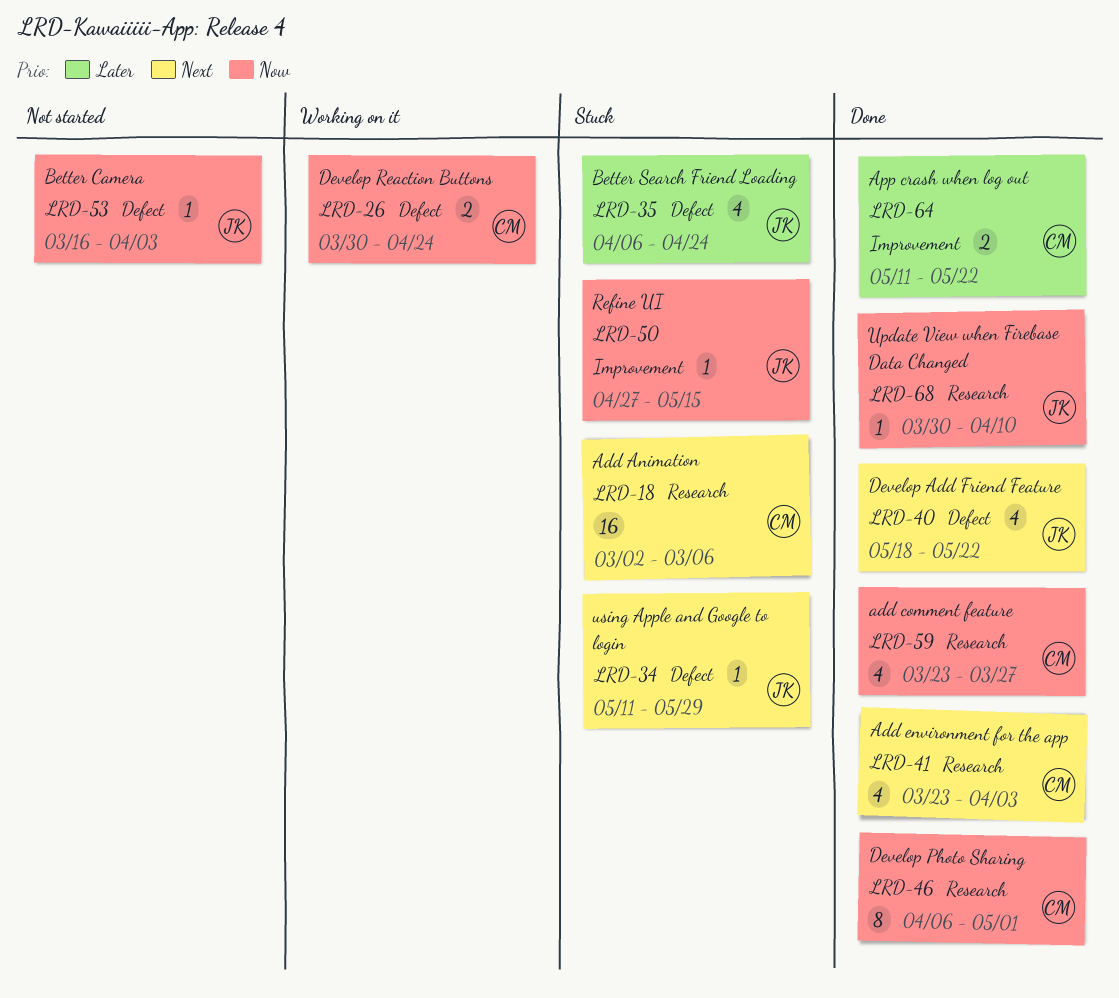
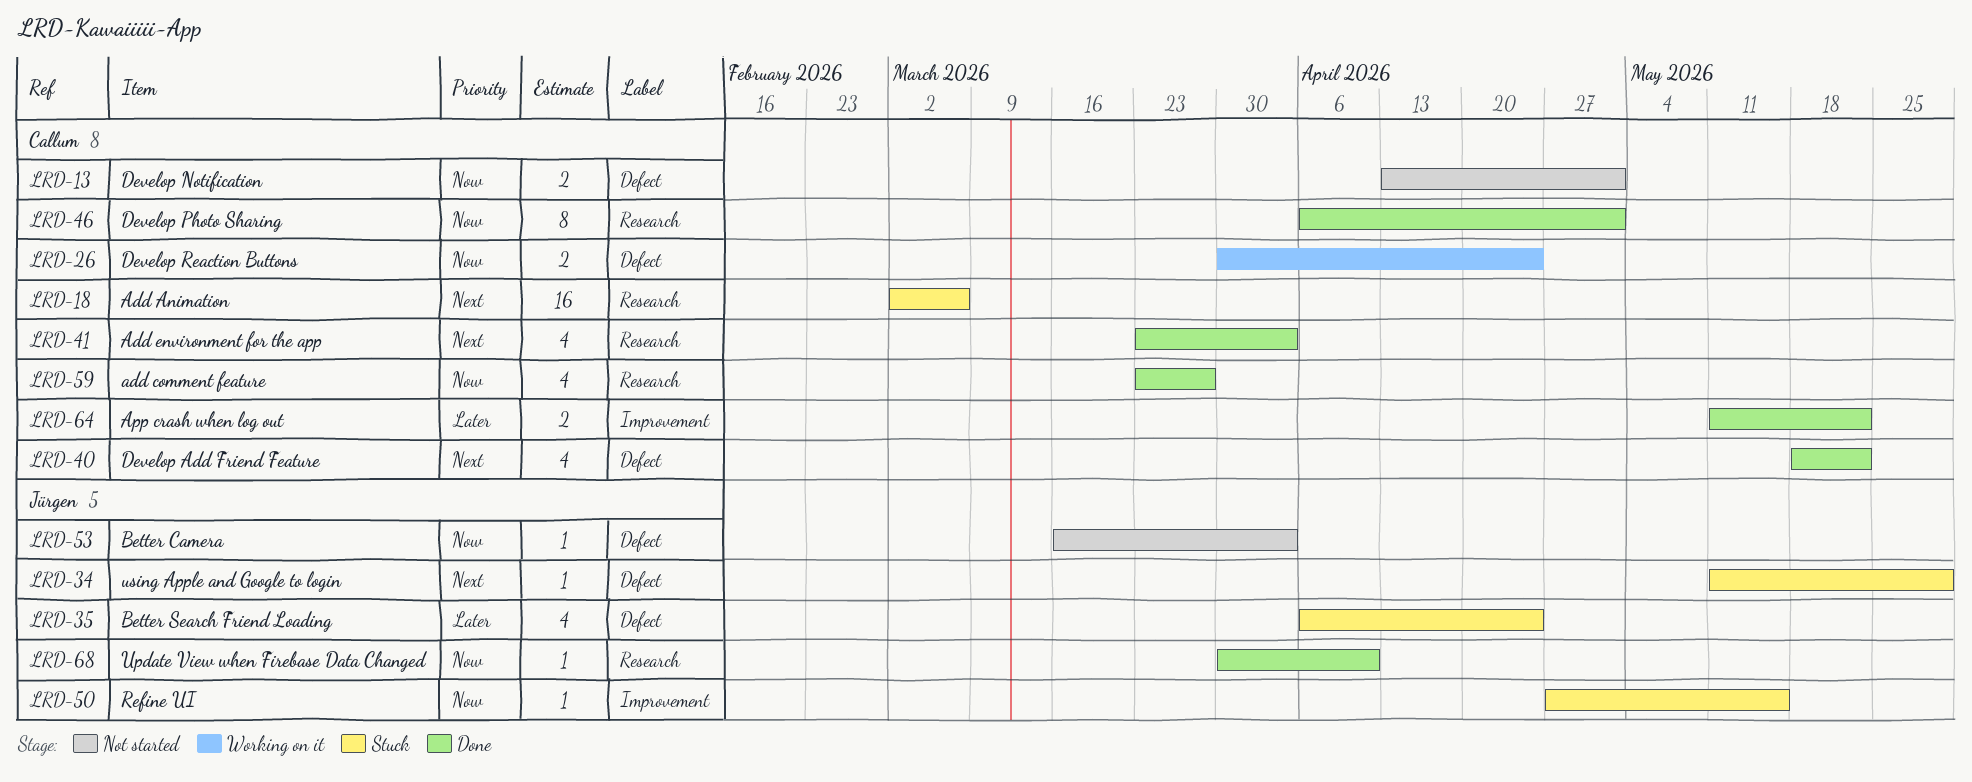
LRD-13: none -> present
LRD-40, owner: Jürgen -> Callum

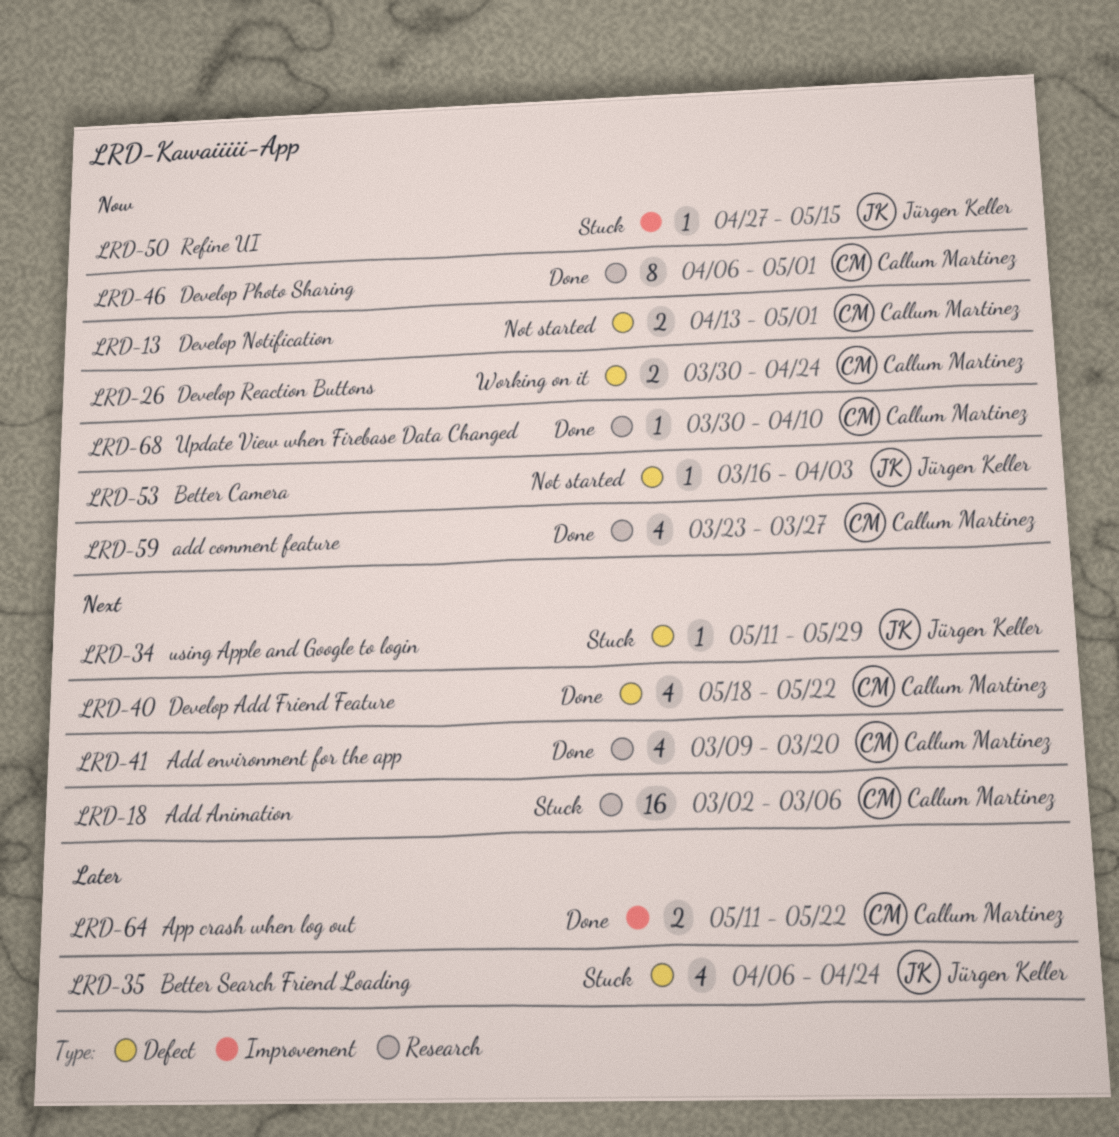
LRD-41, start: Mar 23 -> Mar 9
LRD-41, due: Apr 3 -> Mar 20
LRD-68, owner: Jürgen Keller -> Callum Martinez

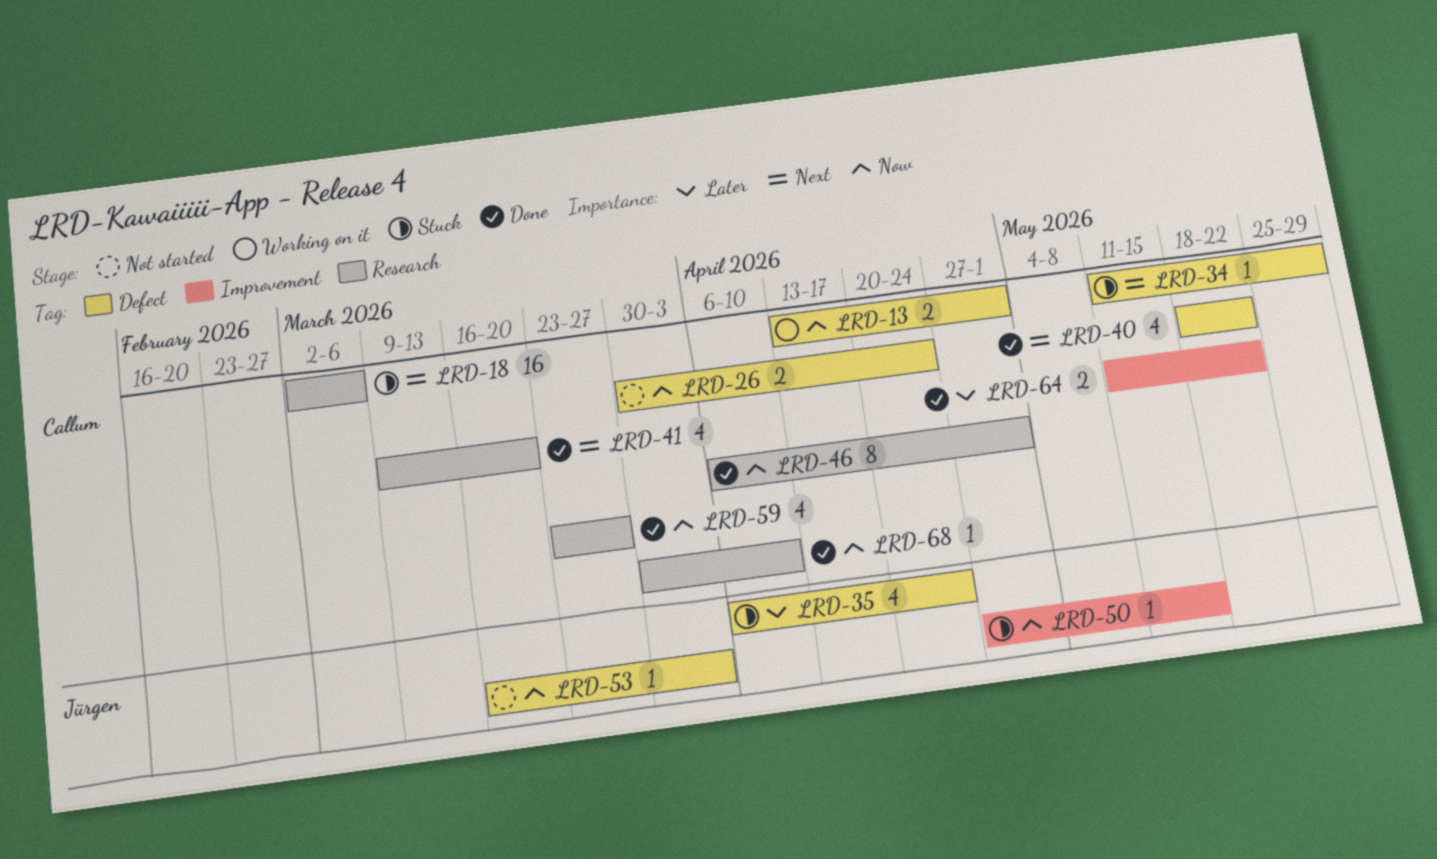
LRD-13, status: Not started -> Working on it
LRD-26, status: Working on it -> Not started
LRD-34, owner: Jürgen Keller -> Callum Martinez

